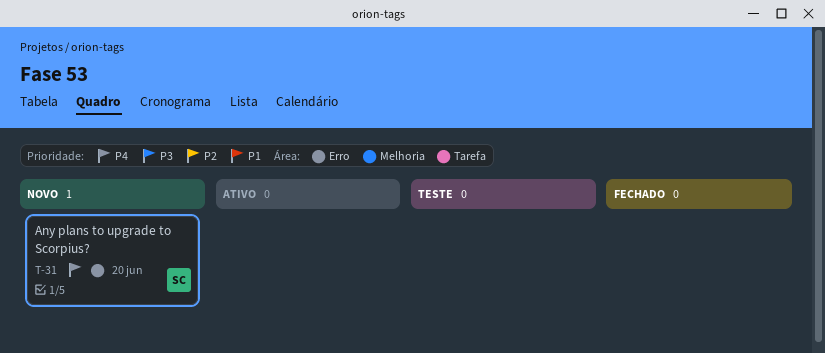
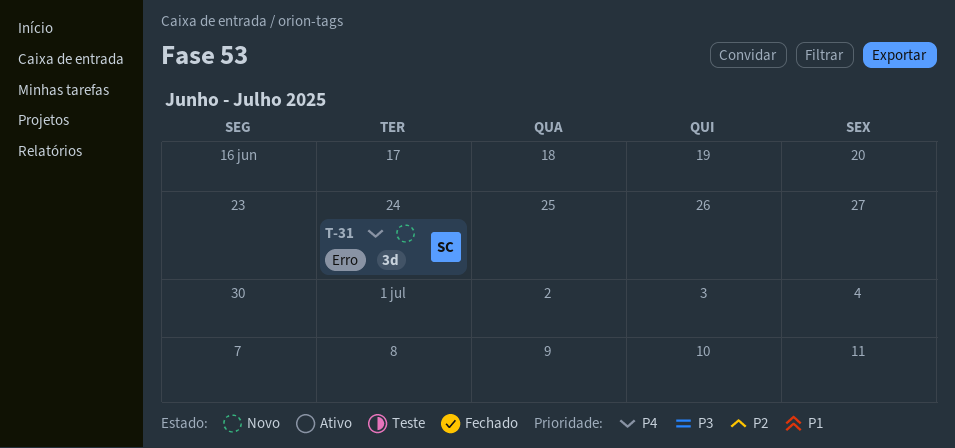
T-31, due: Jun 20 -> Jun 24

